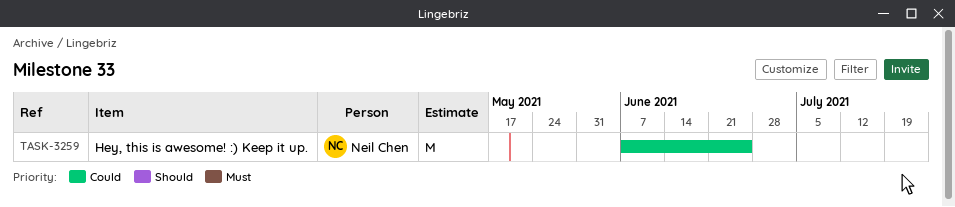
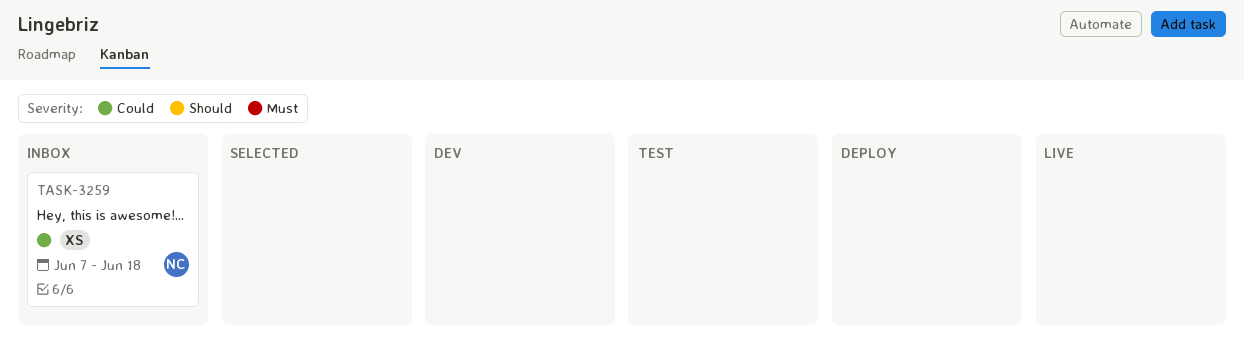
TASK-3259, estimate: M -> XS
TASK-3259, due: Jun 25 -> Jun 18

